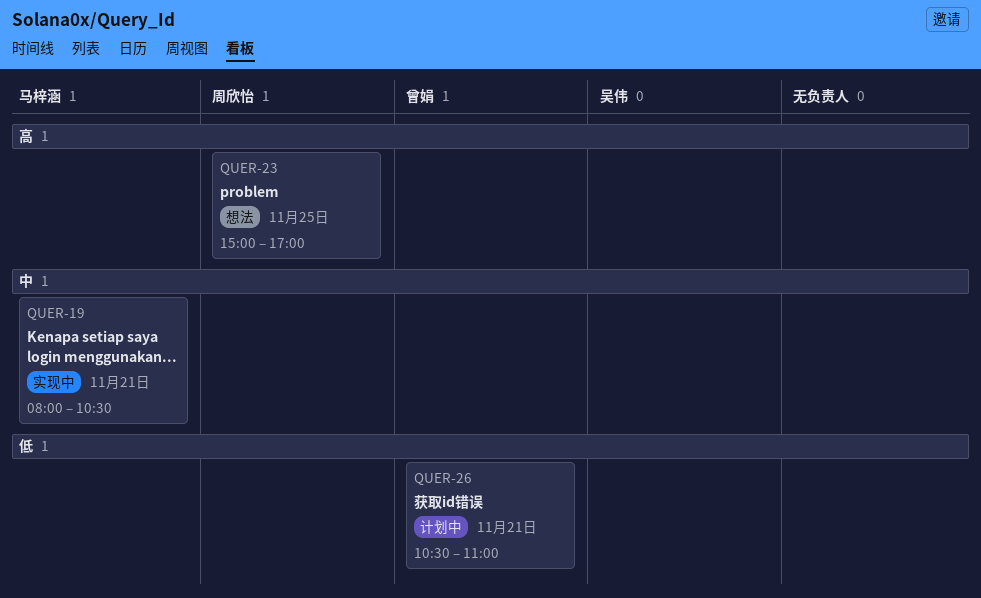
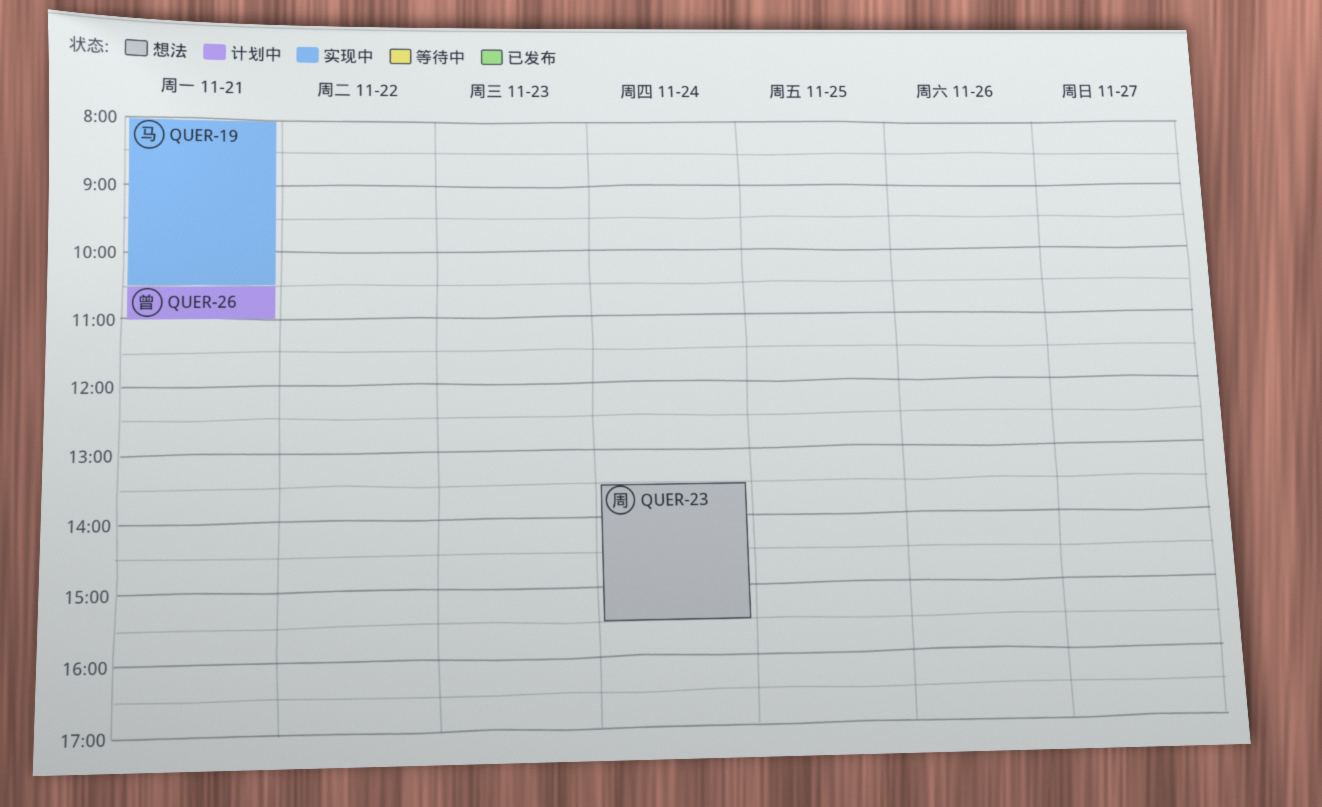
QUER-23, day: Nov 25 -> Nov 24
QUER-23, begins: 15:00 -> 13:30
QUER-23, ends: 17:00 -> 15:30

